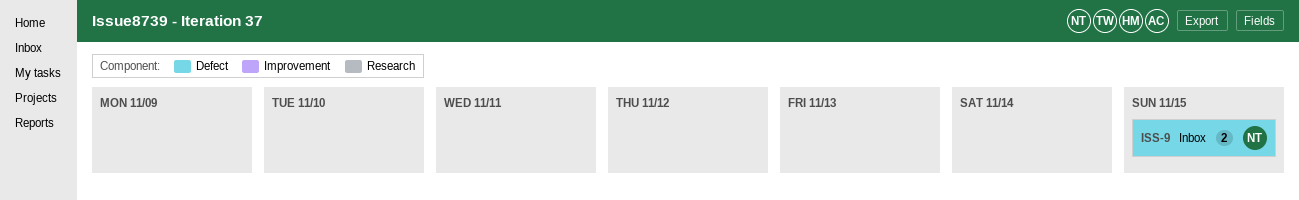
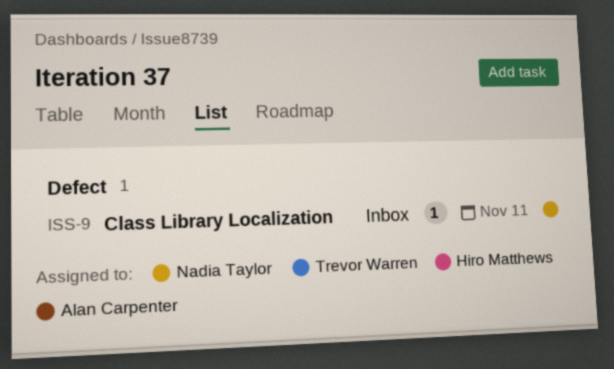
ISS-9, estimate: 2 -> 1
ISS-9, due: Nov 15 -> Nov 11

